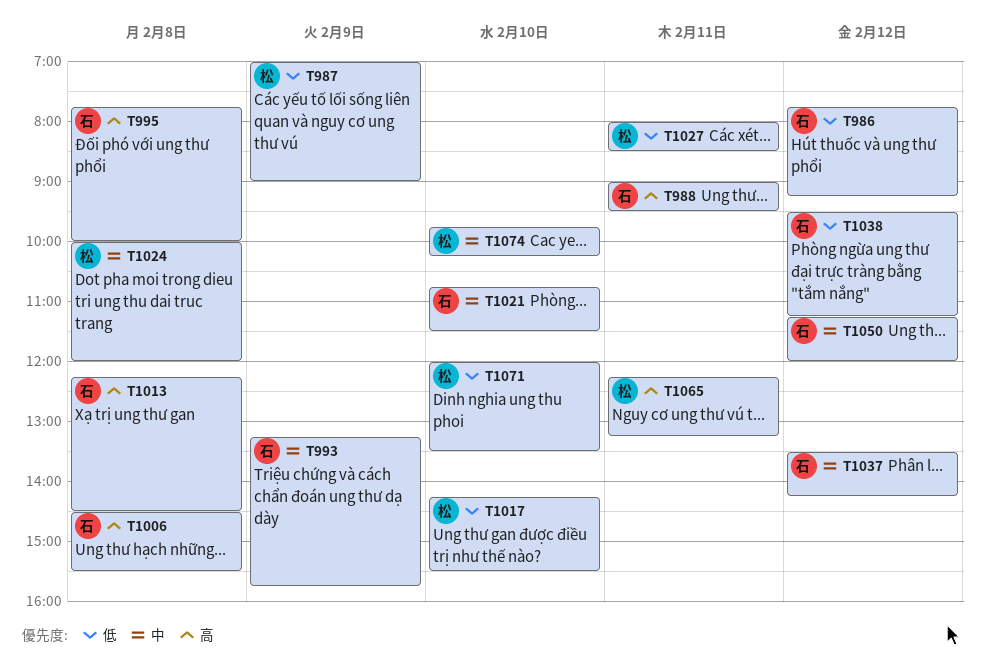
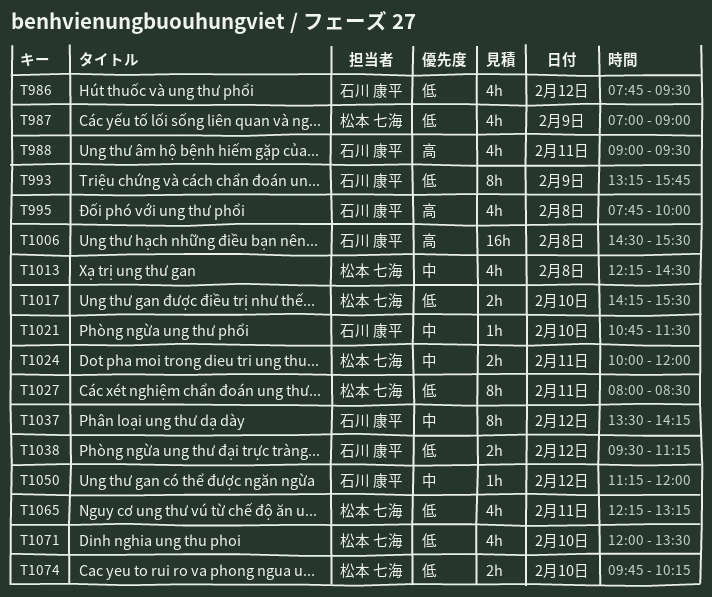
T986, ends: 09:15 -> 09:30
T993, priority: 中 -> 低
T1013, owner: 石川 康平 -> 松本 七海
T1013, priority: 高 -> 中
T1024, day: Feb 8 -> Feb 11
T1065, priority: 高 -> 低
T1074, priority: 中 -> 低

